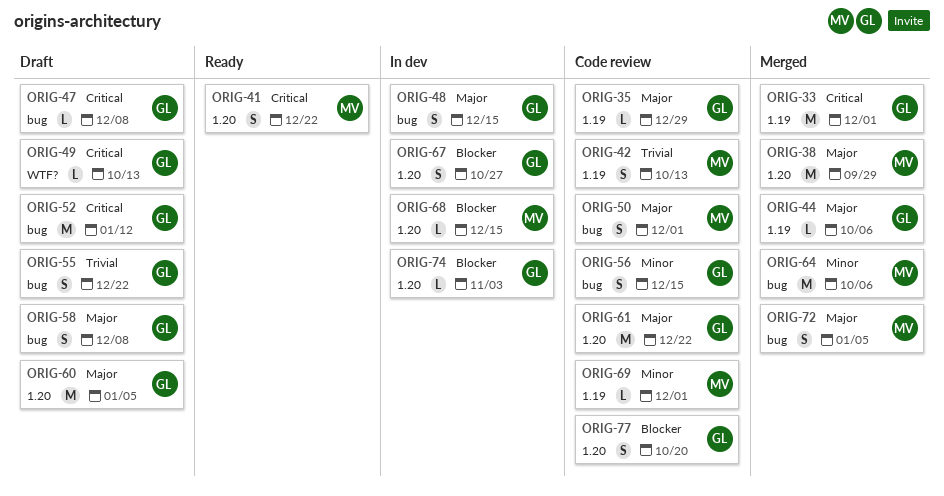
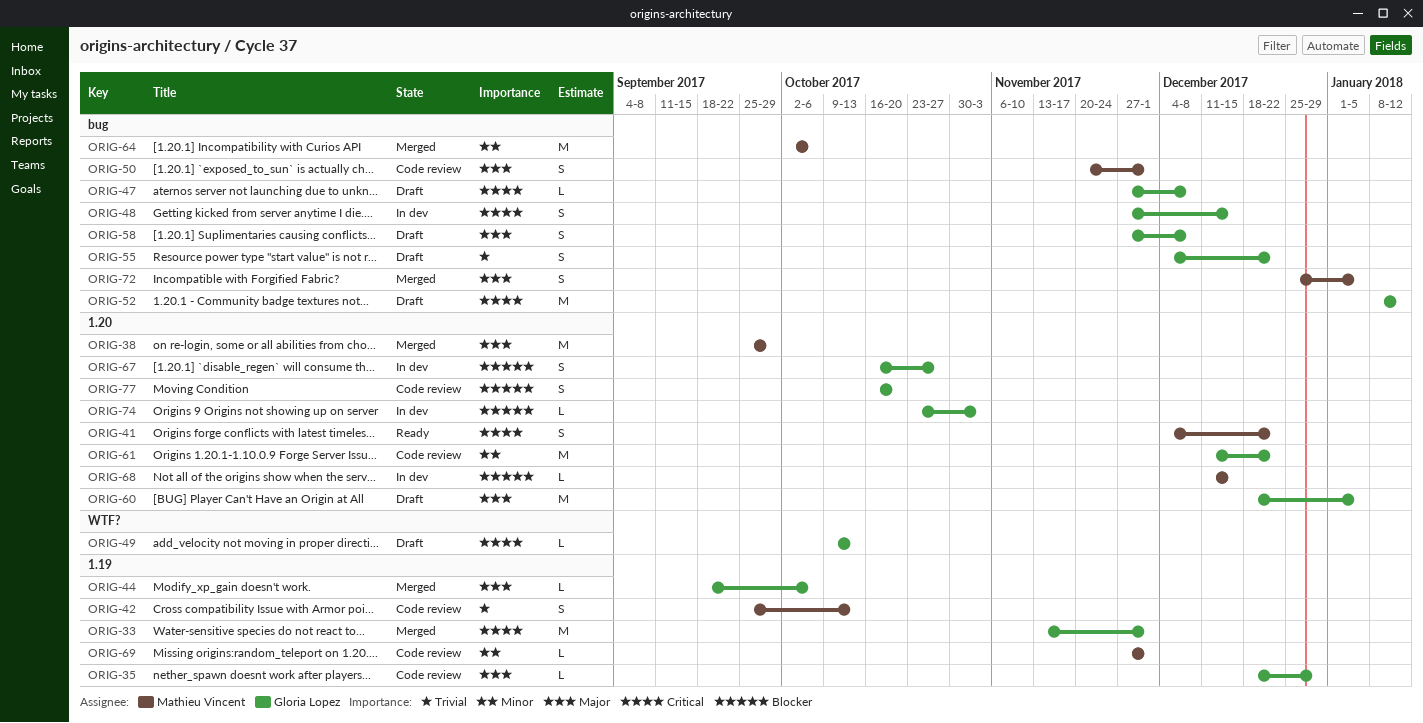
ORIG-48, priority: Major -> Critical
ORIG-56: present -> none
ORIG-61, priority: Major -> Minor

